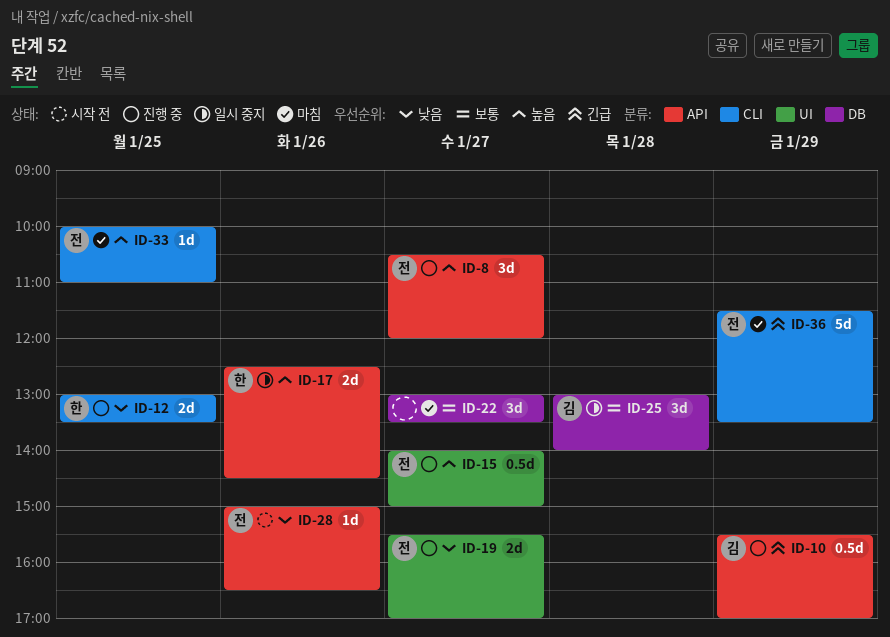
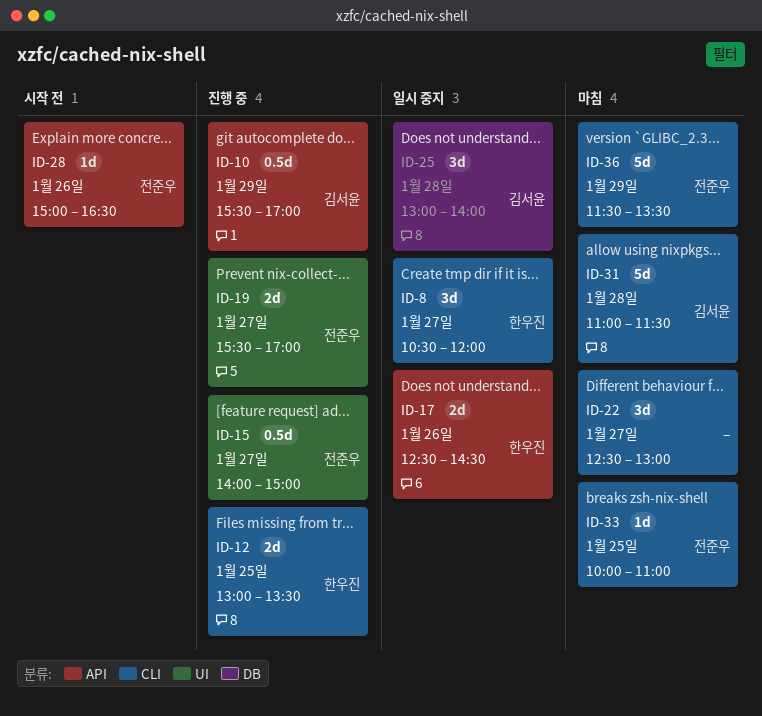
ID-8, status: 진행 중 -> 일시 중지
ID-8, owner: 전준우 -> 한우진
ID-8, label: API -> CLI
ID-22, label: DB -> CLI
ID-22, begins: 13:00 -> 12:30
ID-22, ends: 13:30 -> 13:00
ID-31: none -> present

